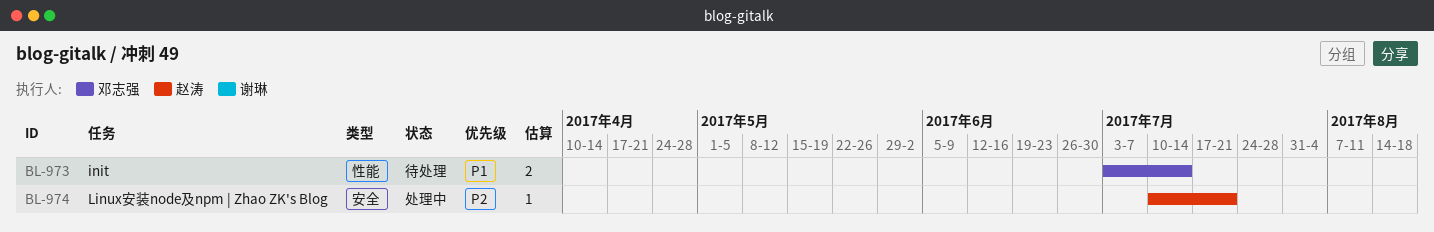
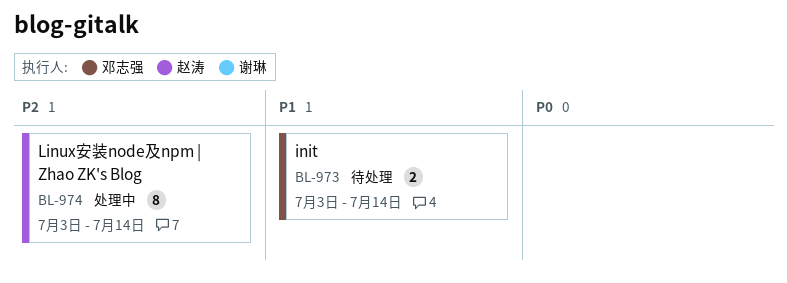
BL-974, estimate: 1 -> 8
BL-974, start: Jul 10 -> Jul 3
BL-974, due: Jul 21 -> Jul 14

